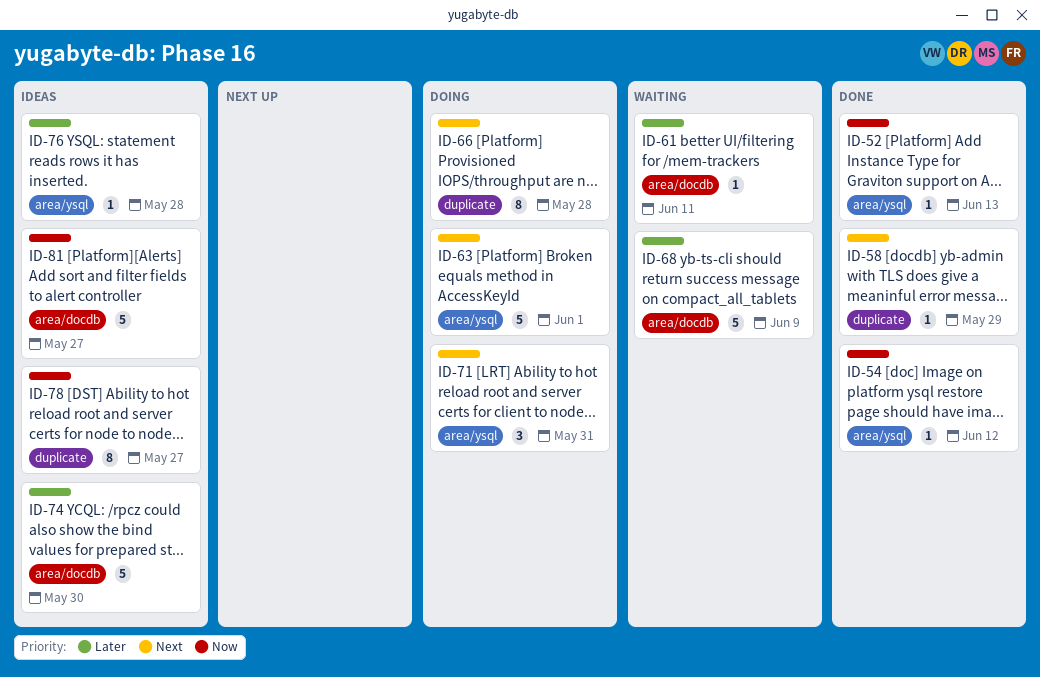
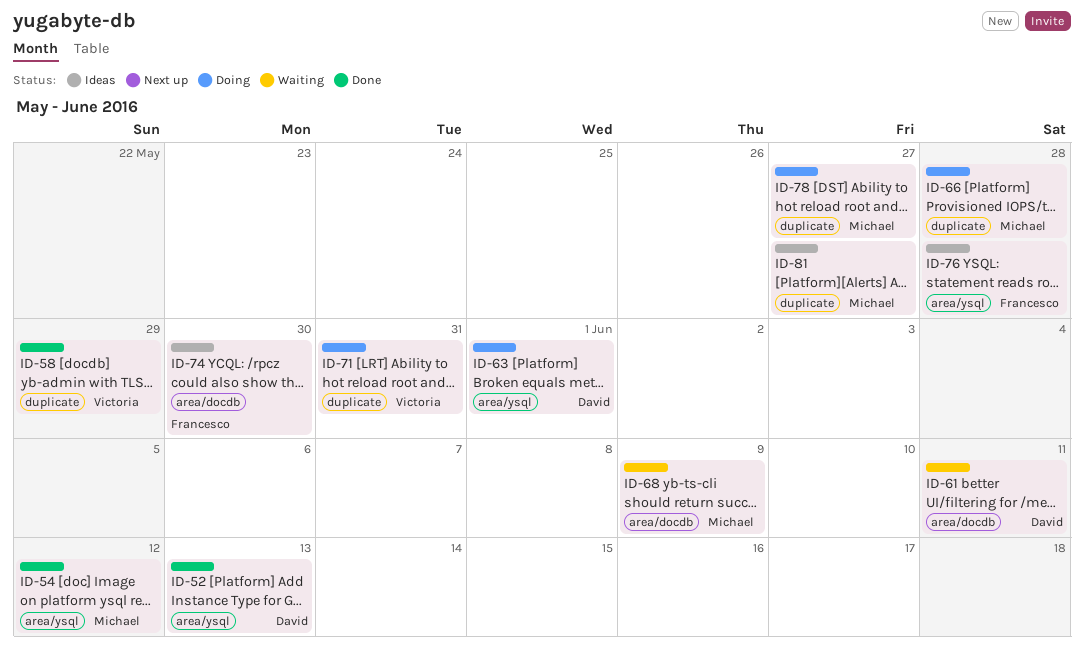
ID-71, label: area/ysql -> duplicate
ID-78, status: Ideas -> Doing
ID-81, label: area/docdb -> duplicate

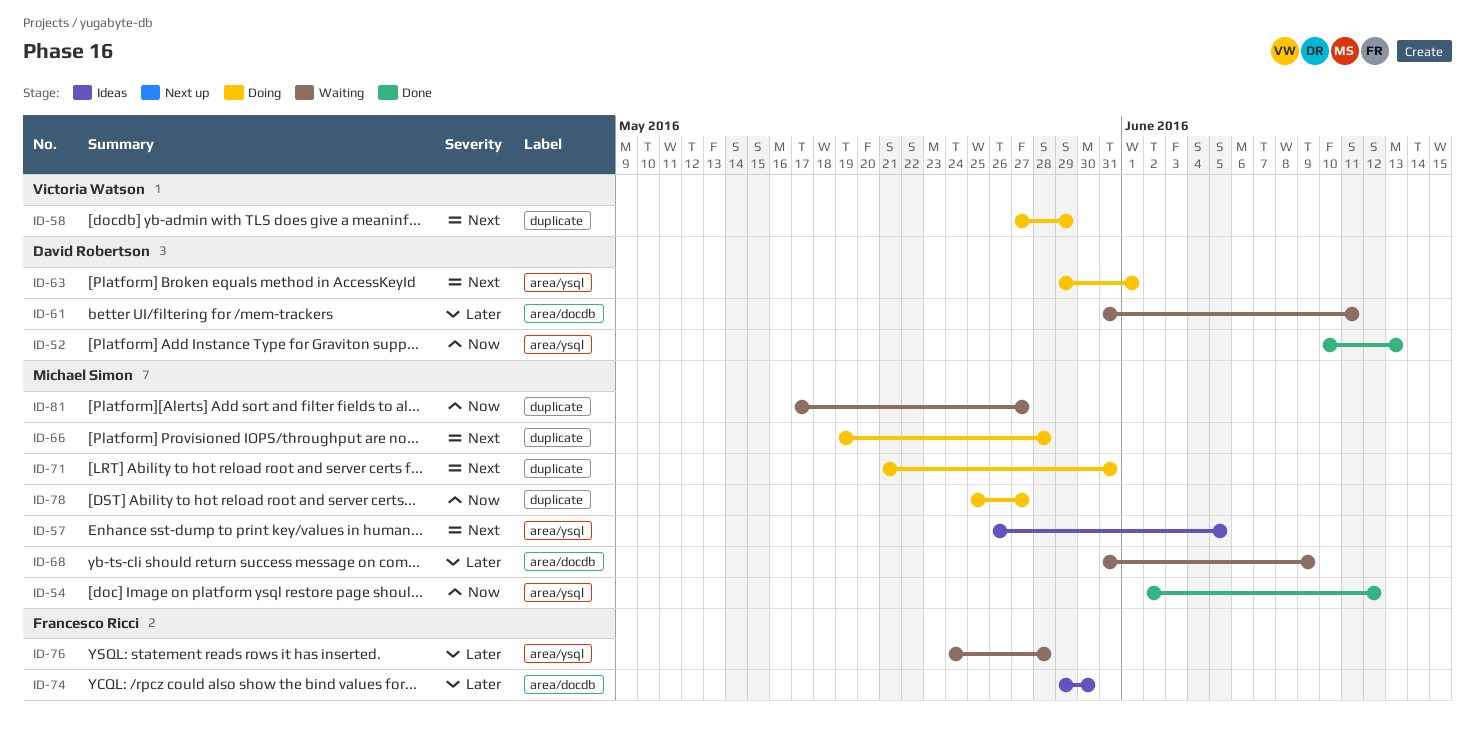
ID-57: none -> present
ID-58, status: Done -> Doing
ID-71, owner: Victoria Watson -> Michael Simon
ID-76, status: Ideas -> Waiting
ID-81, status: Ideas -> Waiting

